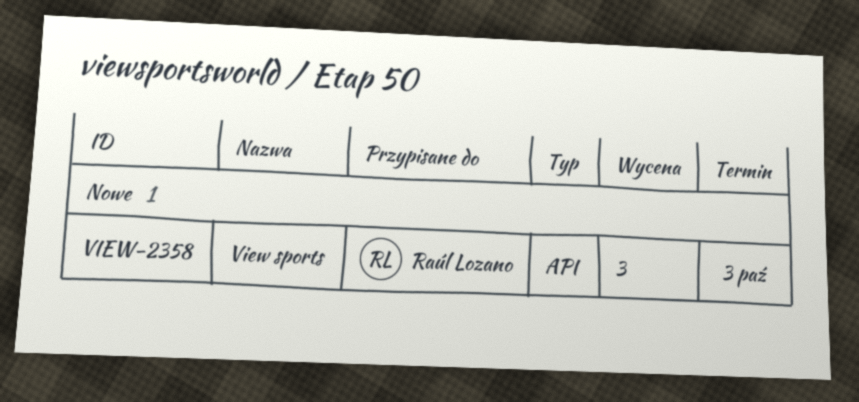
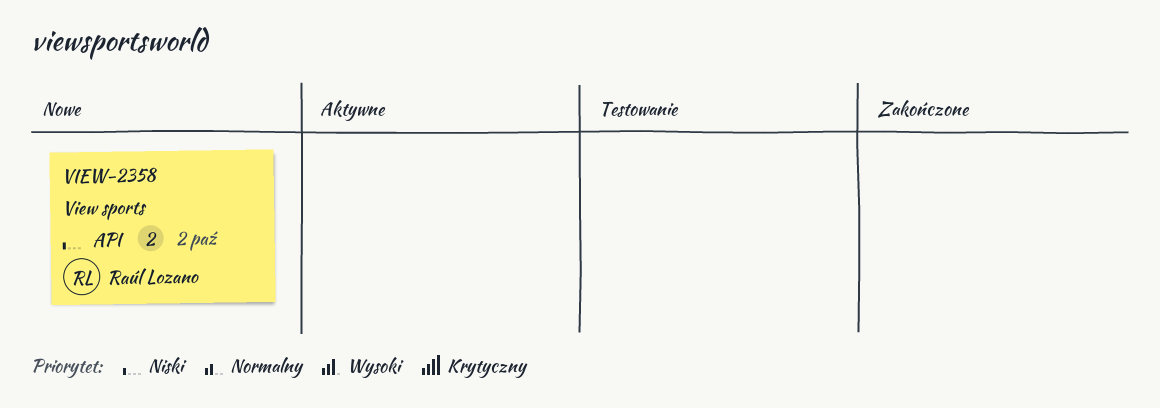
VIEW-2358, estimate: 3 -> 2
VIEW-2358, due: Oct 3 -> Oct 2

